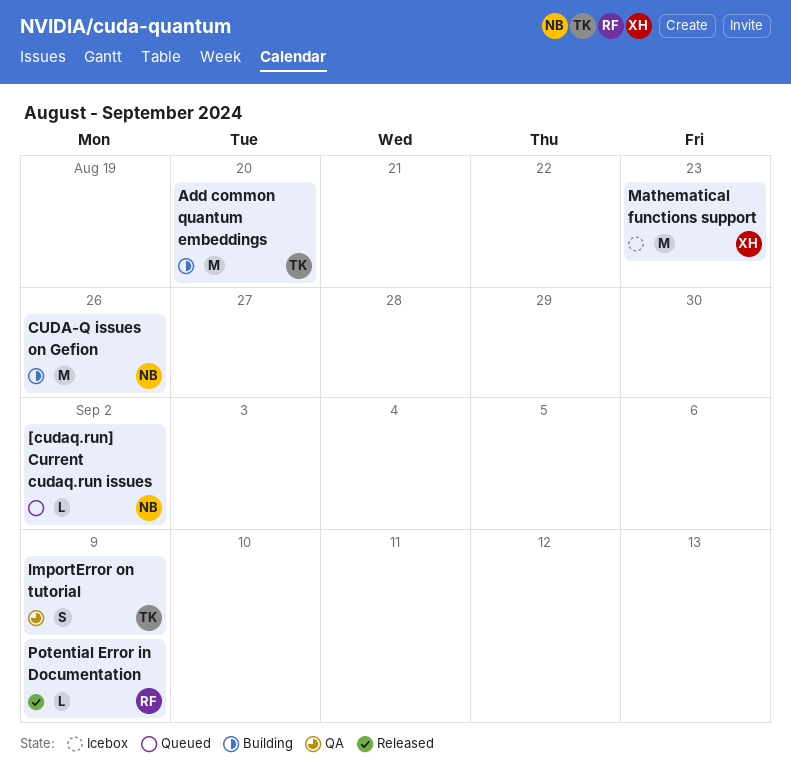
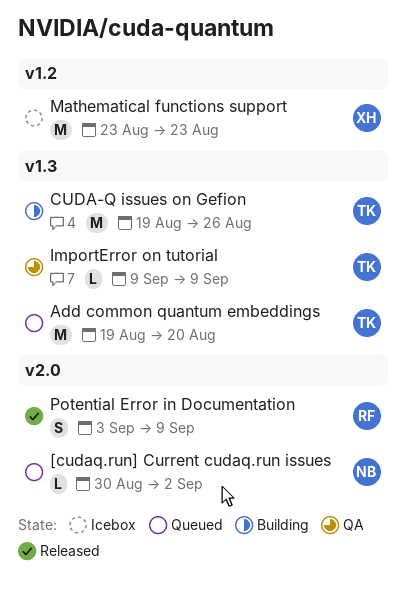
Add common quantum embeddings, status: Building -> Queued
CUDA-Q issues on Gefion, owner: NB -> TK
ImportError on tutorial, estimate: S -> L
Potential Error in Documentation, estimate: L -> S

